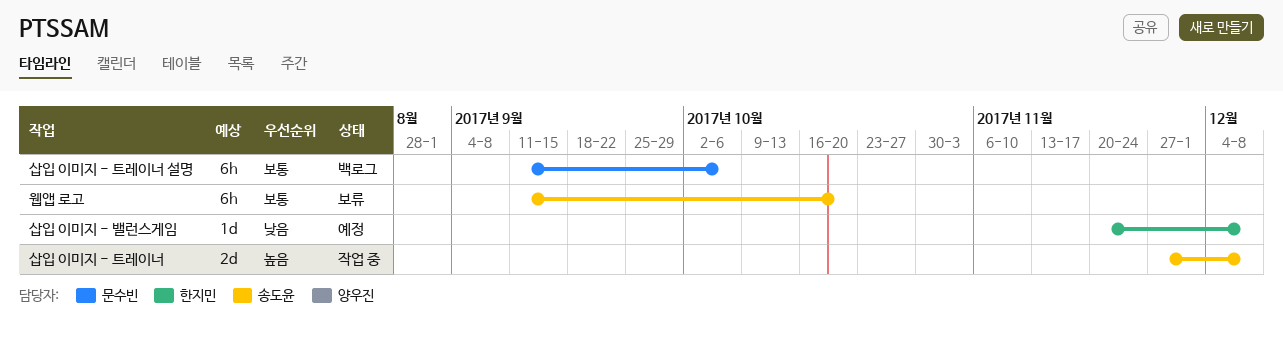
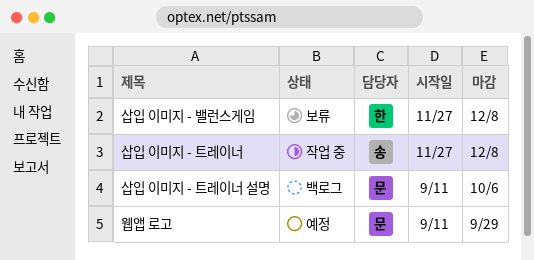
삽입 이미지 - 밸런스게임, status: 예정 -> 보류
삽입 이미지 - 밸런스게임, start: Nov 20 -> Nov 27
웹앱 로고, status: 보류 -> 예정
웹앱 로고, owner: 송도윤 -> 문수빈
웹앱 로고, due: Oct 20 -> Sep 29

